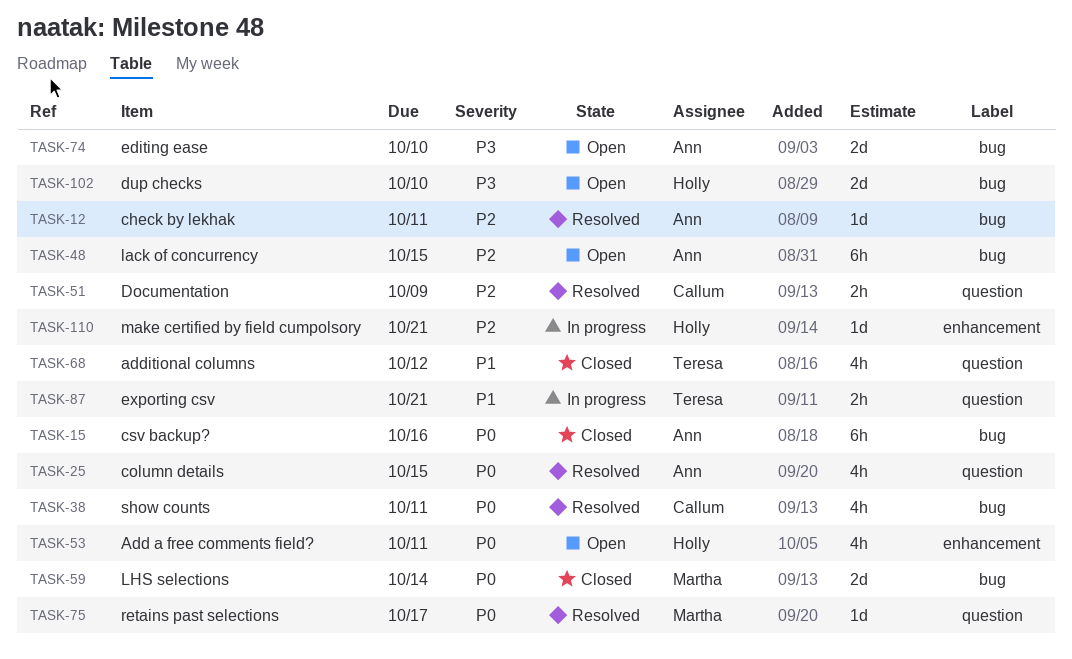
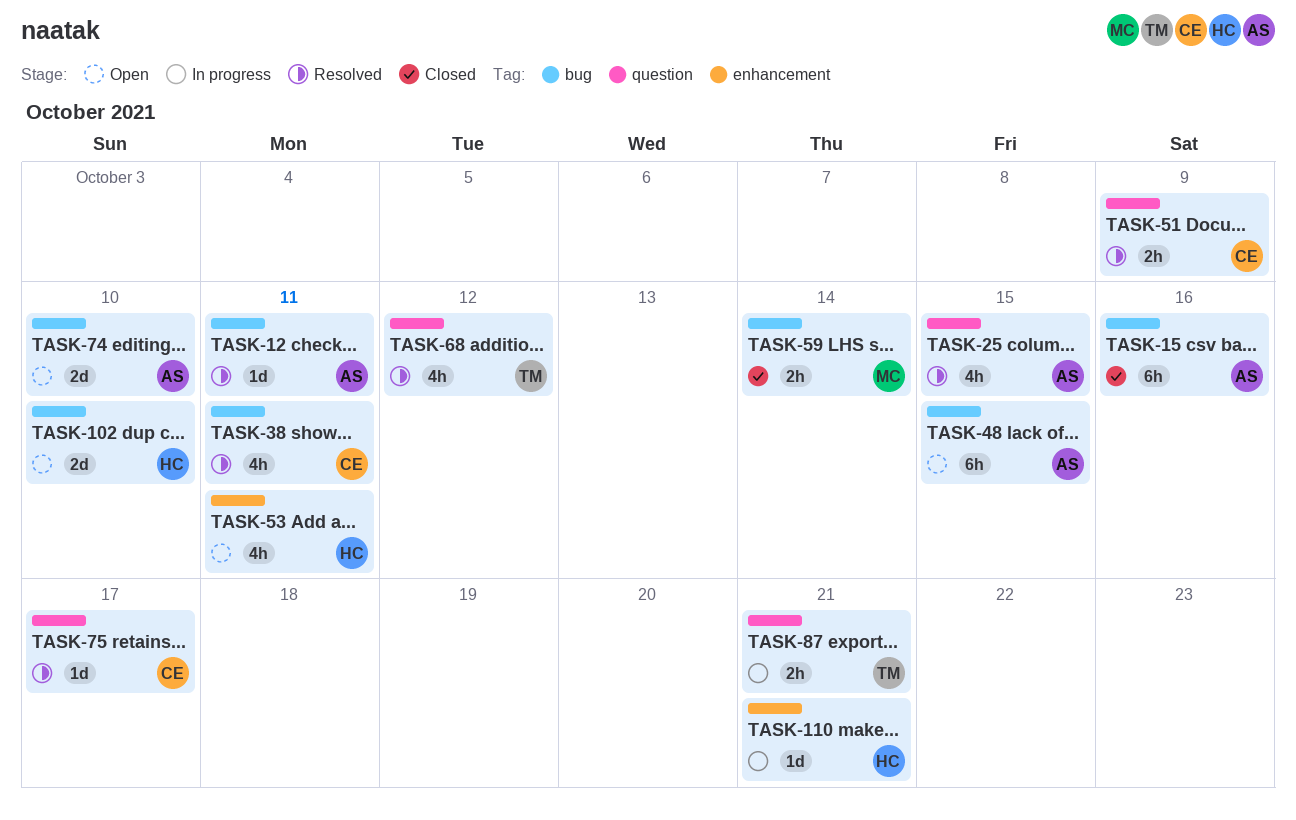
TASK-59, estimate: 2d -> 2h
TASK-68, status: Closed -> Resolved
TASK-75, owner: Martha -> Callum

